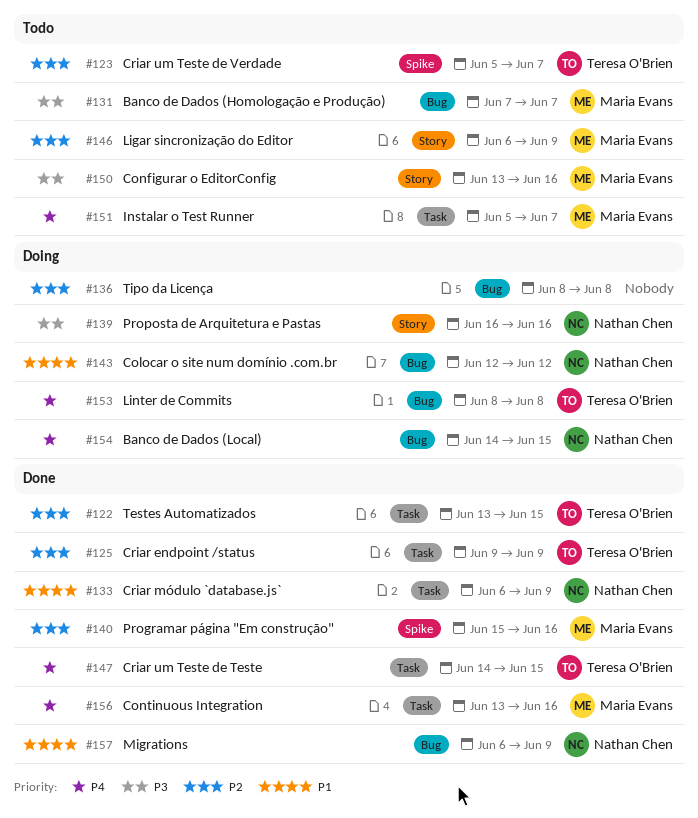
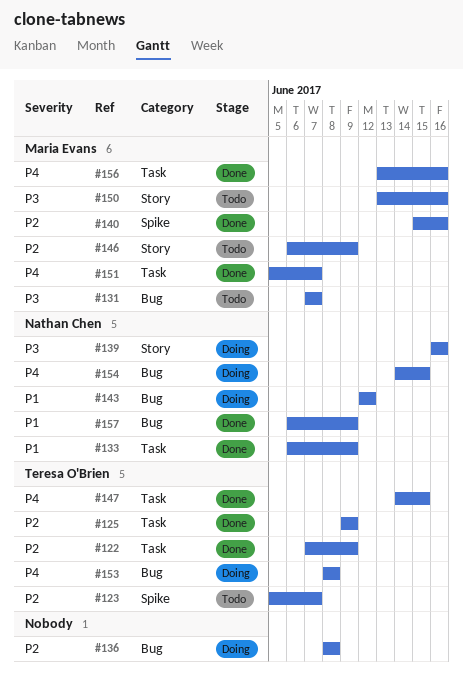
#122, start: Jun 13 -> Jun 7
#122, due: Jun 15 -> Jun 9
#151, status: Todo -> Done

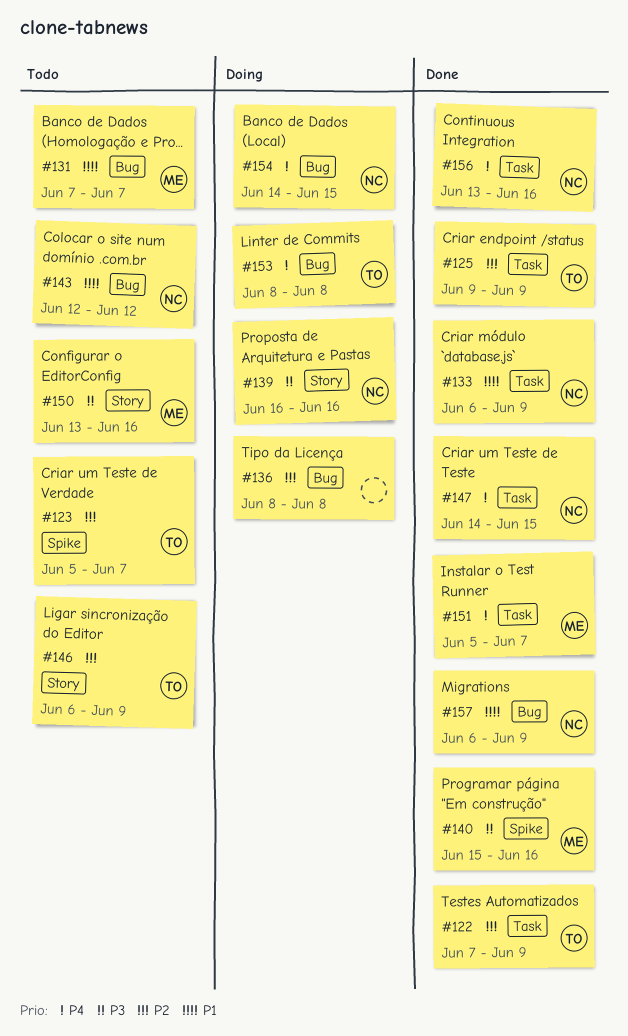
#131, priority: P3 -> P1
#140, priority: P2 -> P3
#143, status: Doing -> Todo
#146, owner: Maria Evans -> Teresa O'Brien
#147, owner: Teresa O'Brien -> Nathan Chen
#156, owner: Maria Evans -> Nathan Chen

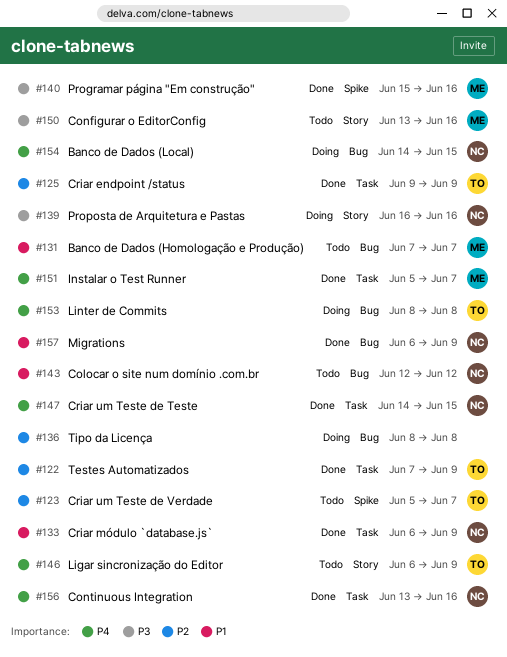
#146, priority: P2 -> P4

